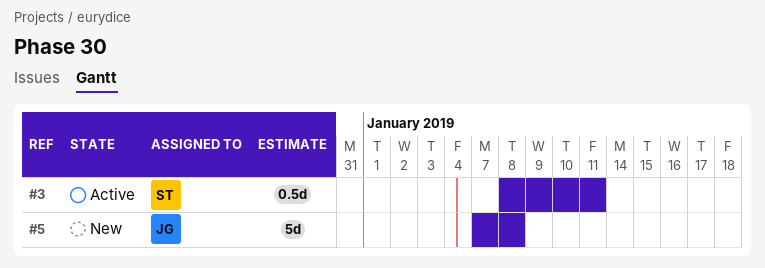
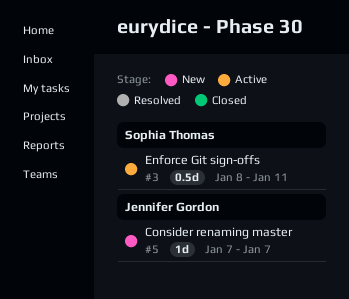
#5, estimate: 5d -> 1d
#5, due: Jan 8 -> Jan 7

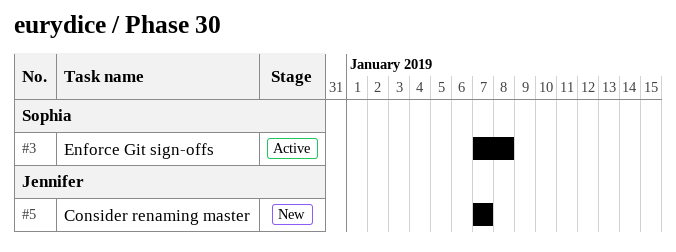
#3, start: Jan 8 -> Jan 7
#3, due: Jan 11 -> Jan 8

